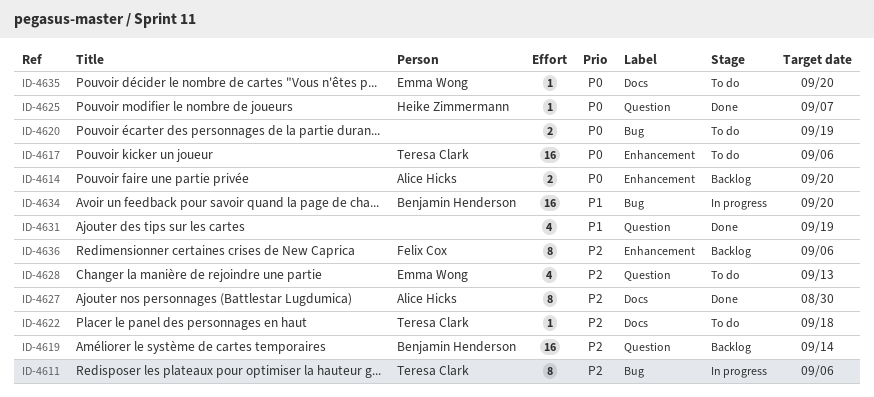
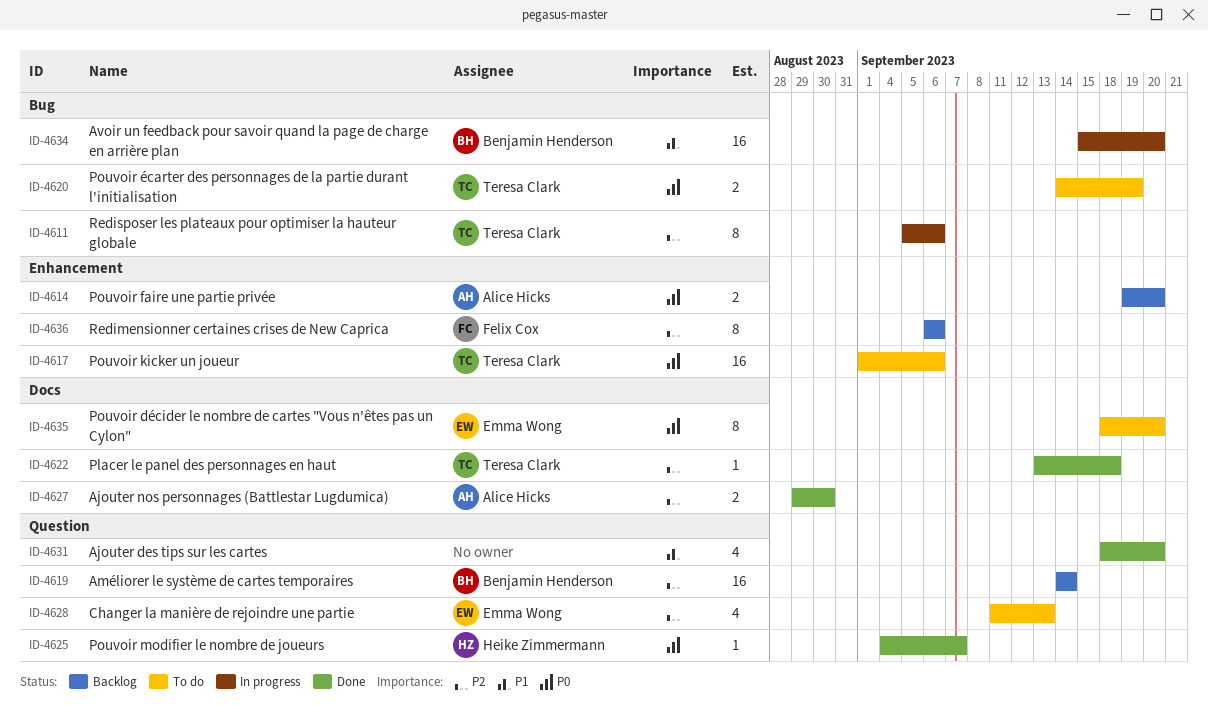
ID-4620, owner: none -> Teresa Clark
ID-4622, status: To do -> Done
ID-4627, estimate: 8 -> 2
ID-4631, due: Sep 19 -> Sep 20
ID-4635, estimate: 1 -> 8

